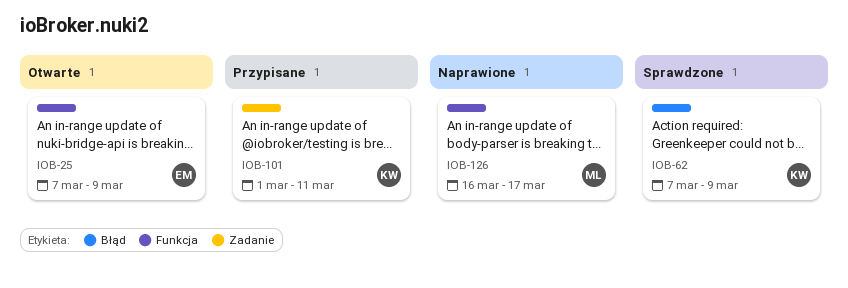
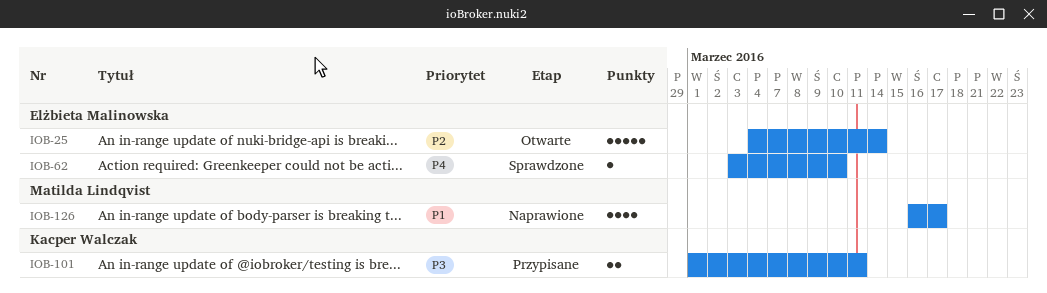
IOB-25, start: Mar 7 -> Mar 4
IOB-25, due: Mar 9 -> Mar 14
IOB-62, owner: Kacper Walczak -> Elżbieta Malinowska
IOB-62, start: Mar 7 -> Mar 3
IOB-62, due: Mar 9 -> Mar 10

